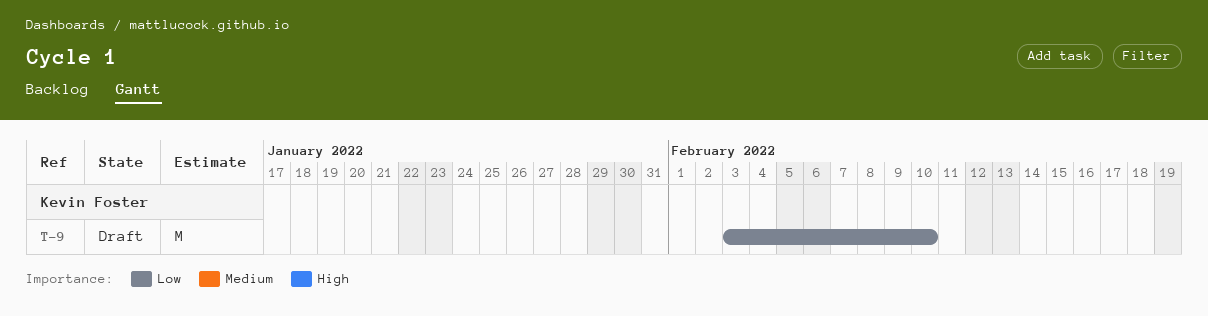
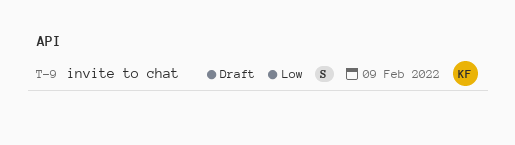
T-9, estimate: M -> S
T-9, due: Feb 10 -> Feb 9

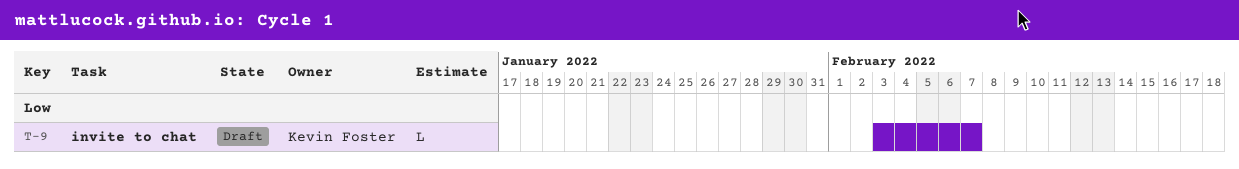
T-9, estimate: S -> L
T-9, due: Feb 9 -> Feb 7

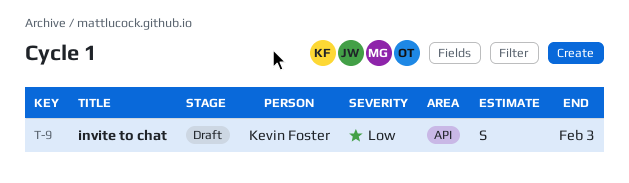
T-9, estimate: L -> S
T-9, due: Feb 7 -> Feb 3

